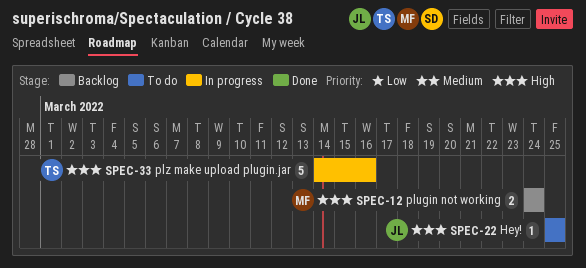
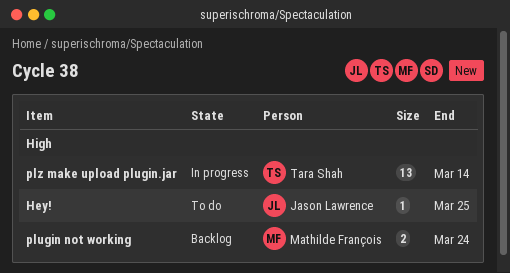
plz make upload plugin.jar, estimate: 5 -> 13
plz make upload plugin.jar, due: Mar 16 -> Mar 14

